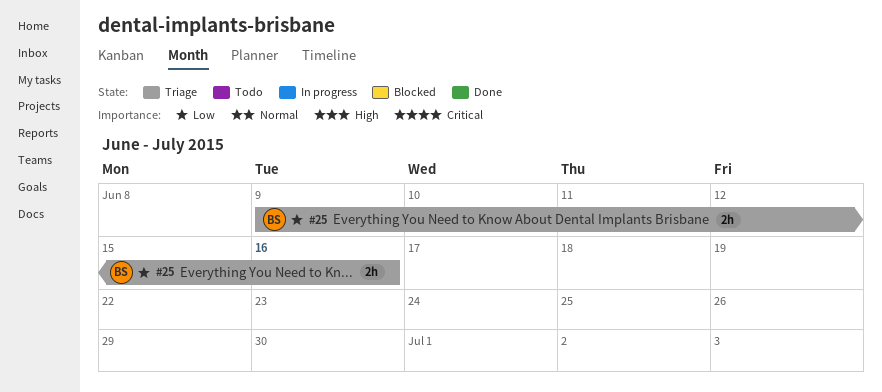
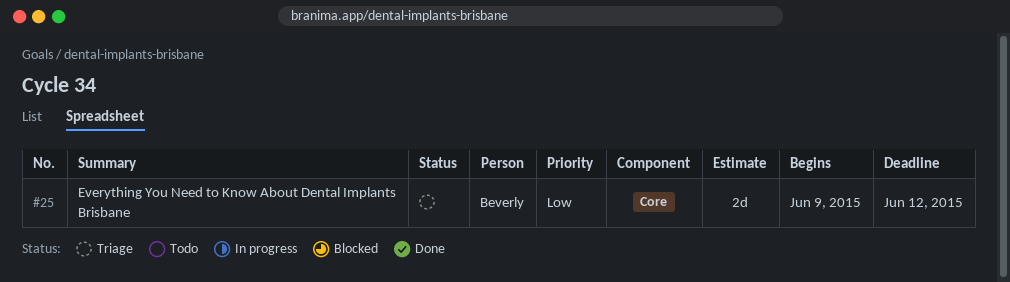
#25, estimate: 2h -> 2d
#25, due: Jun 16 -> Jun 12

